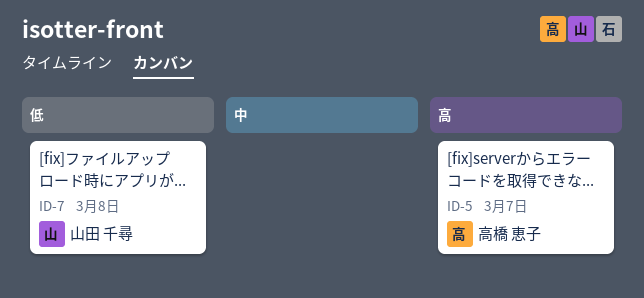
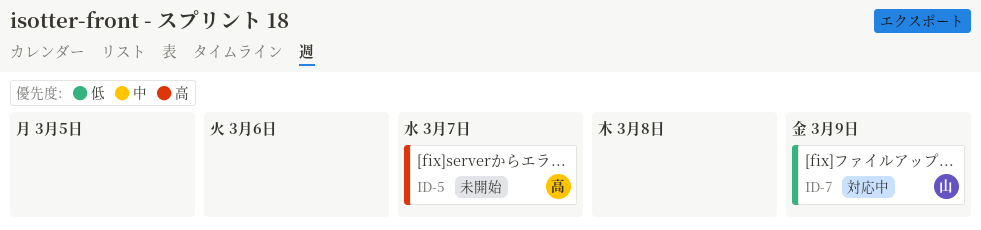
ID-7, due: Mar 8 -> Mar 9

